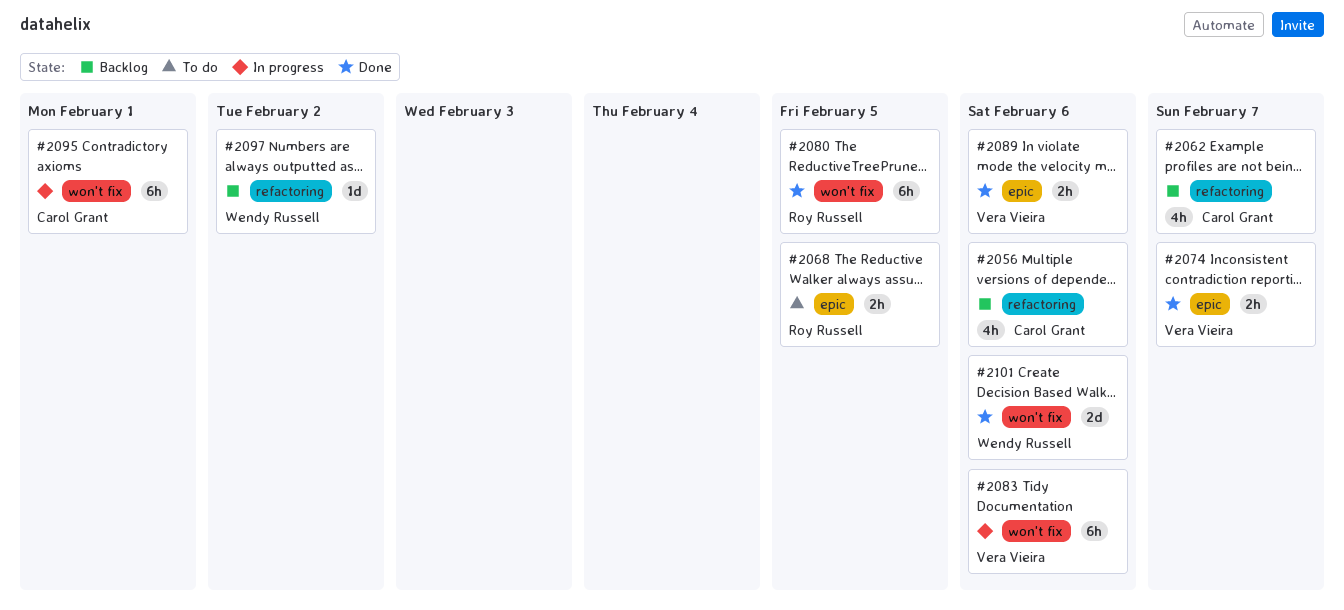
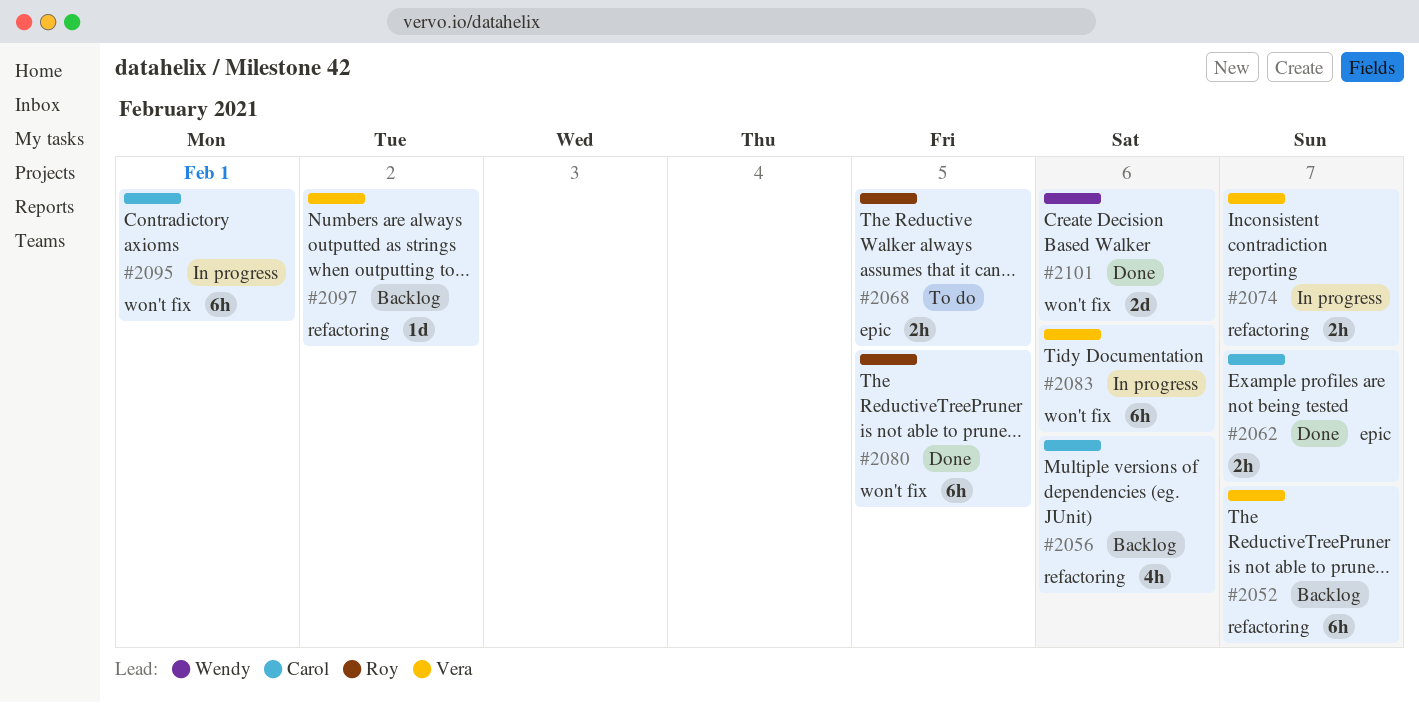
#2052: none -> present
#2062, status: Backlog -> Done
#2062, label: refactoring -> epic
#2062, estimate: 4h -> 2h
#2074, status: Done -> In progress
#2074, label: epic -> refactoring
#2089: present -> none
#2097, owner: Wendy Russell -> Vera Vieira

